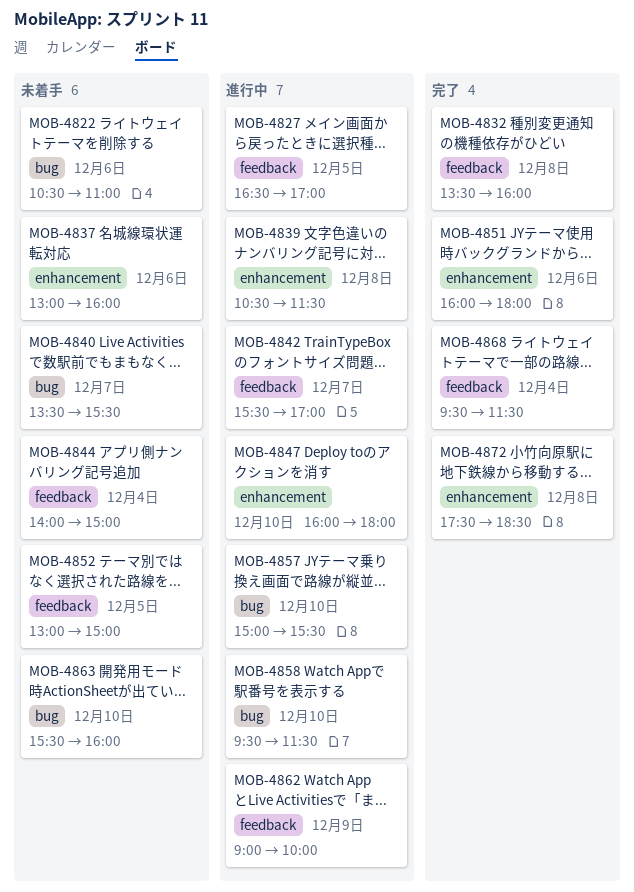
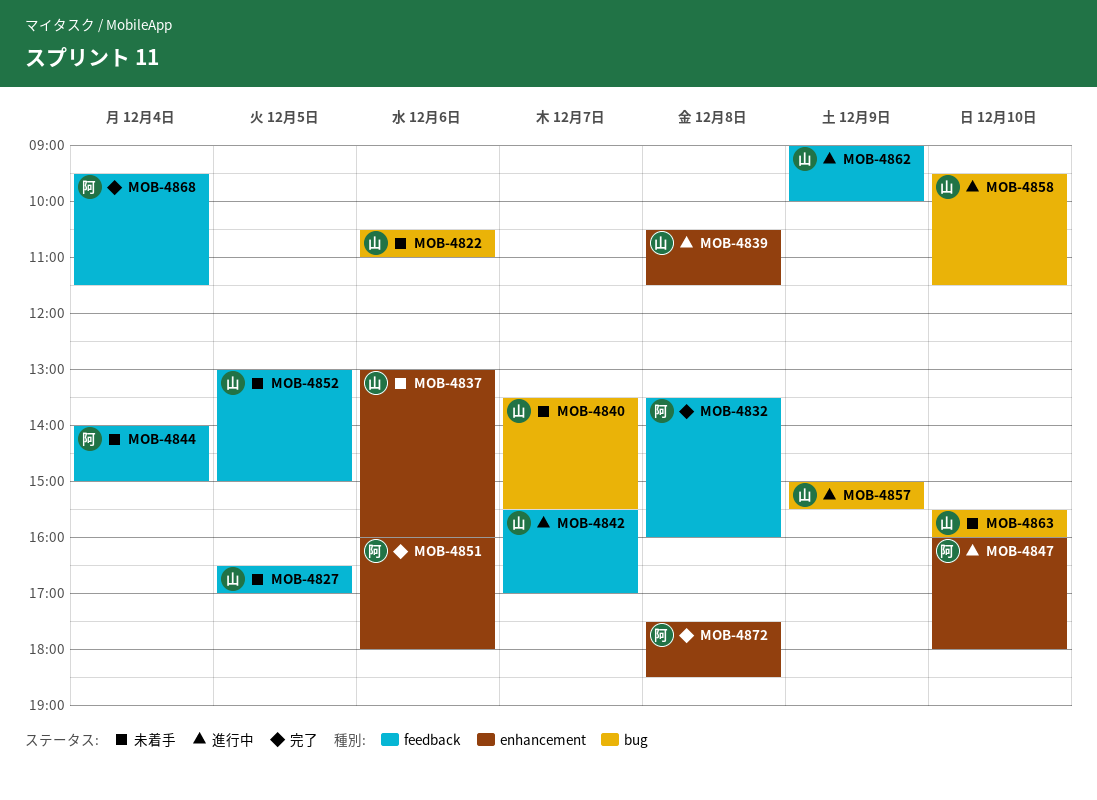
MOB-4827, status: 進行中 -> 未着手
MOB-4857, day: Dec 10 -> Dec 9

